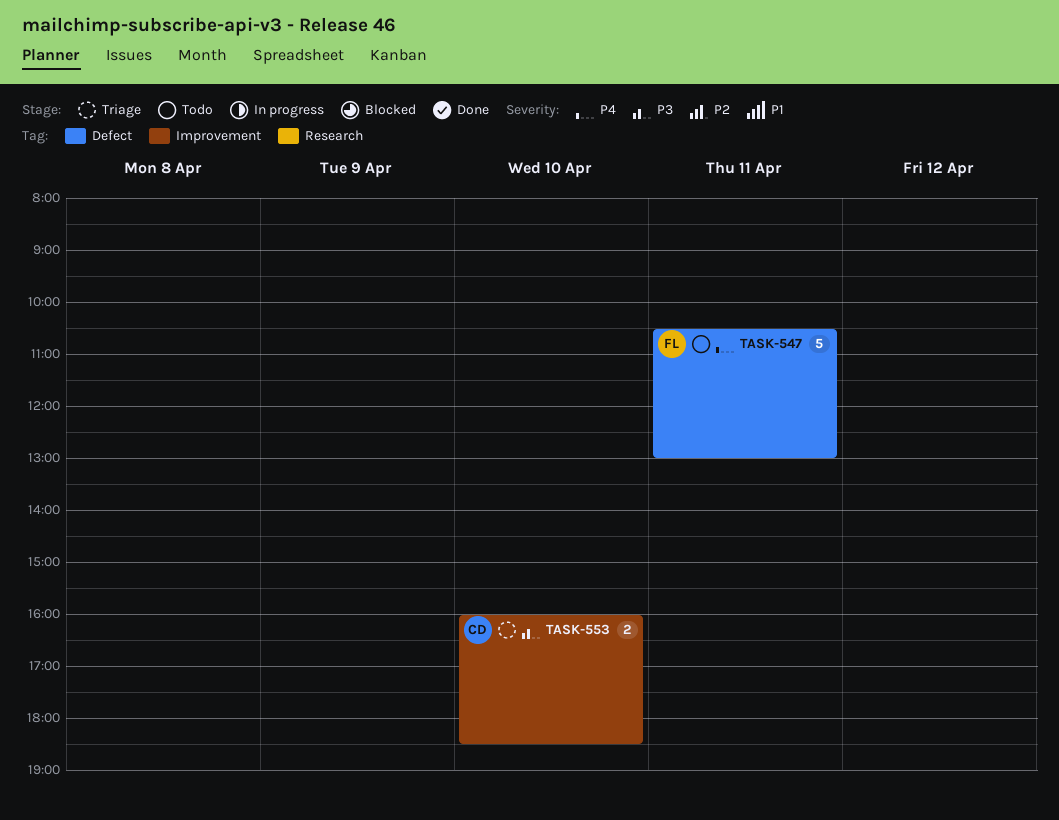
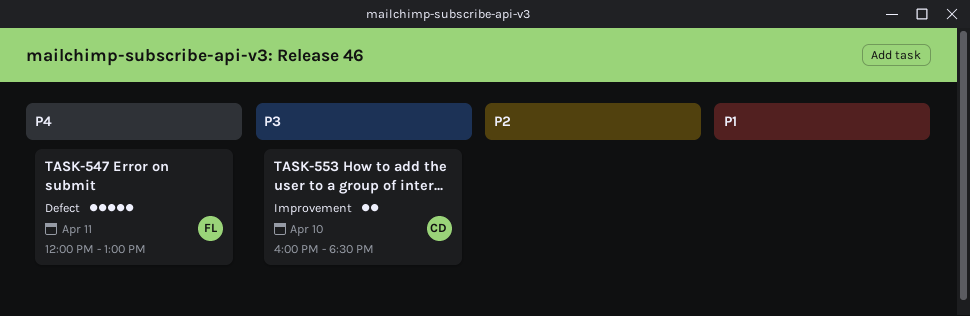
TASK-547, begins: 10:30 -> 12:00

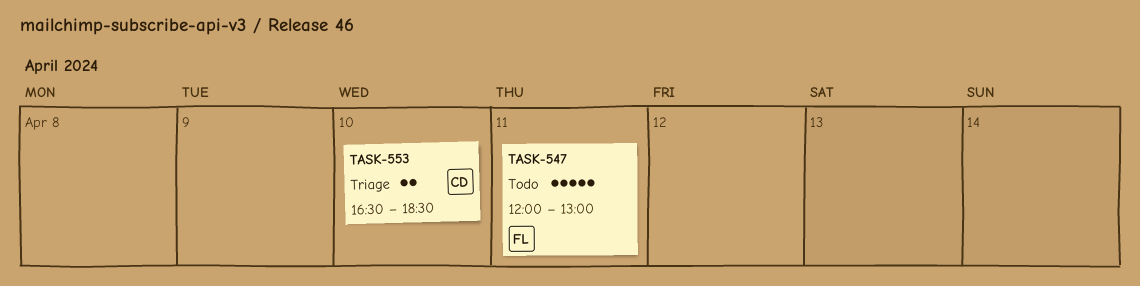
TASK-553, begins: 16:00 -> 16:30

